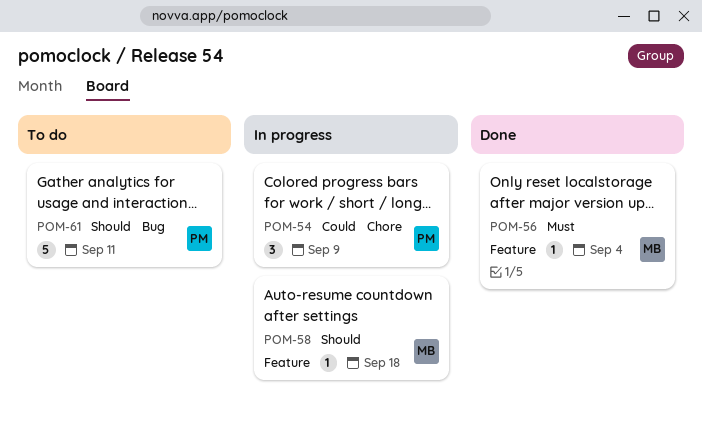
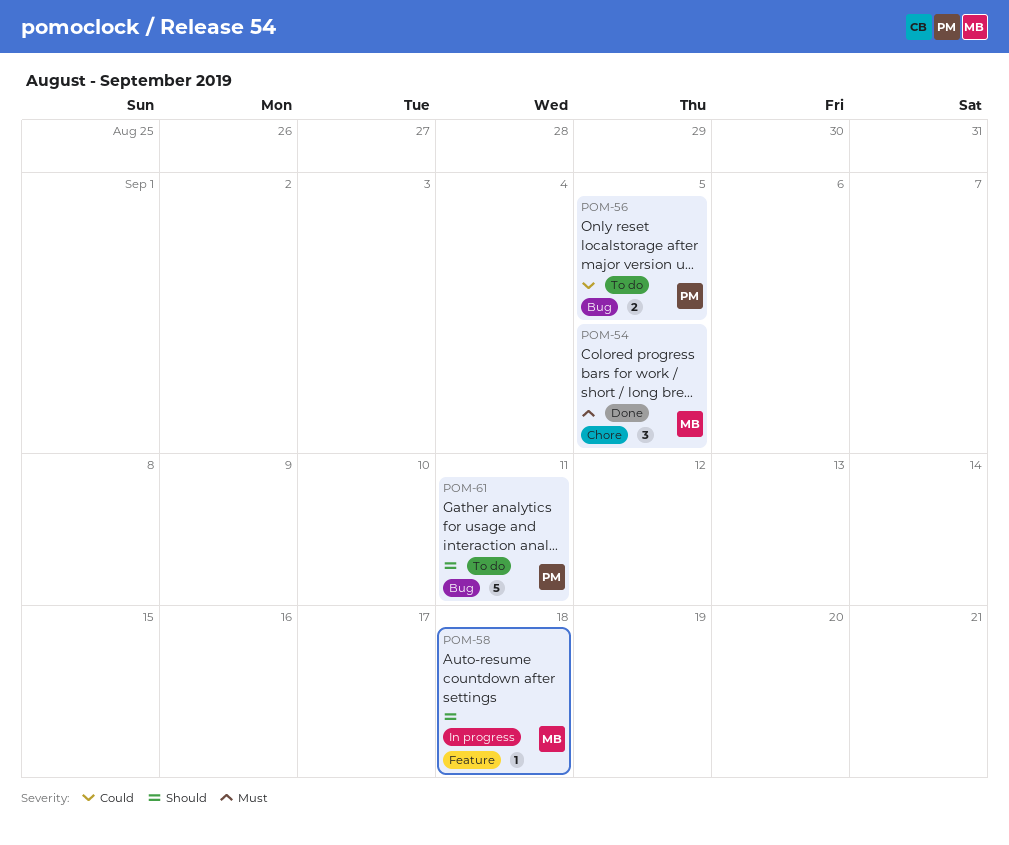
POM-54, status: In progress -> Done
POM-54, owner: PM -> MB
POM-54, priority: Could -> Must
POM-54, due: Sep 9 -> Sep 5
POM-56, status: Done -> To do
POM-56, owner: MB -> PM
POM-56, priority: Must -> Could
POM-56, label: Feature -> Bug
POM-56, estimate: 1 -> 2
POM-56, due: Sep 4 -> Sep 5

